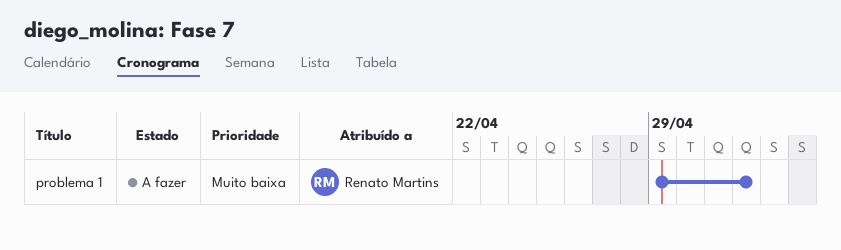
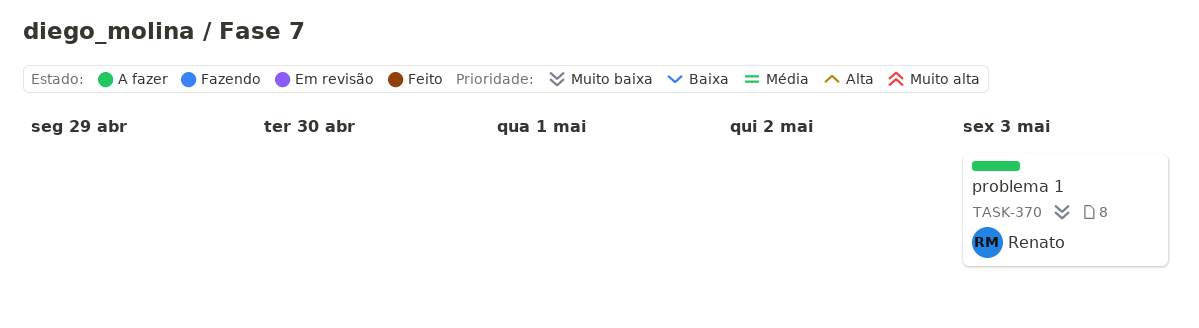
problema 1, due: May 2 -> May 3

